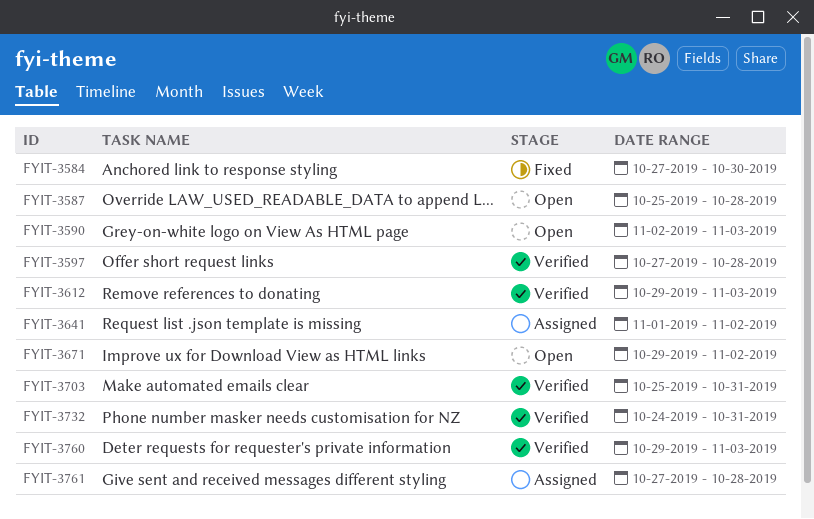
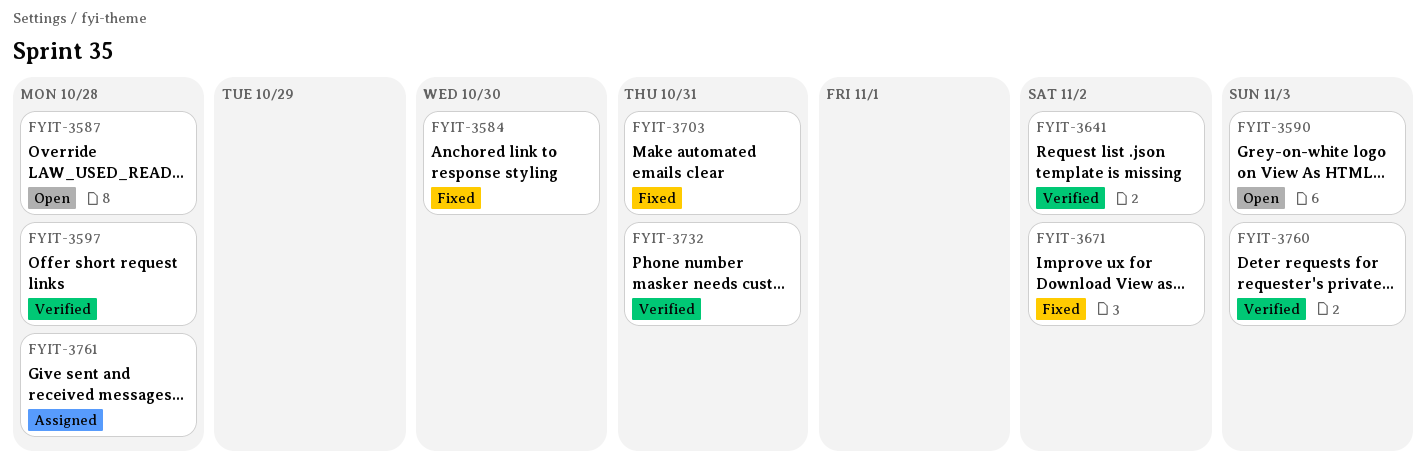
FYIT-3612: present -> none
FYIT-3641, status: Assigned -> Verified
FYIT-3671, status: Open -> Fixed
FYIT-3703, status: Verified -> Fixed

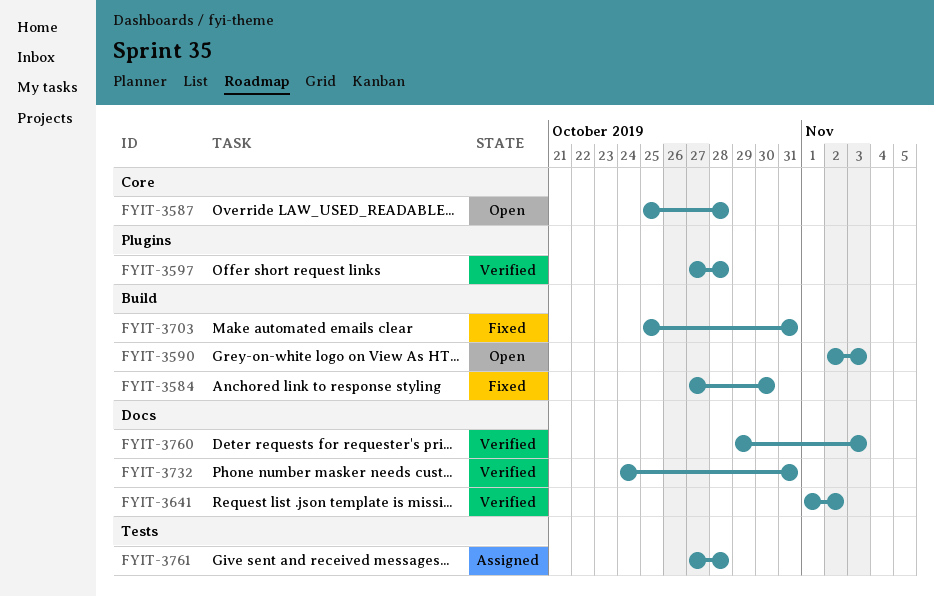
FYIT-3671: present -> none

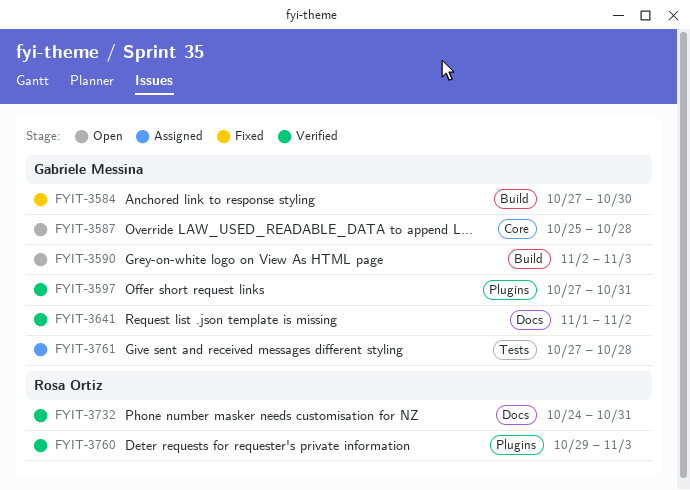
FYIT-3597, due: Oct 28 -> Oct 31
FYIT-3703: present -> none
FYIT-3760, label: Docs -> Plugins

